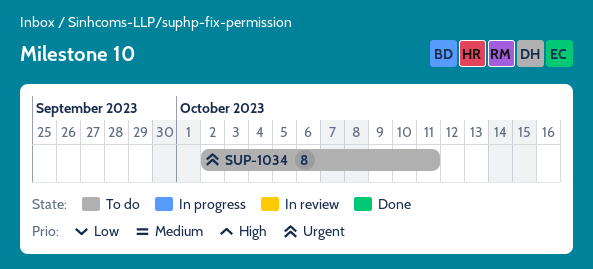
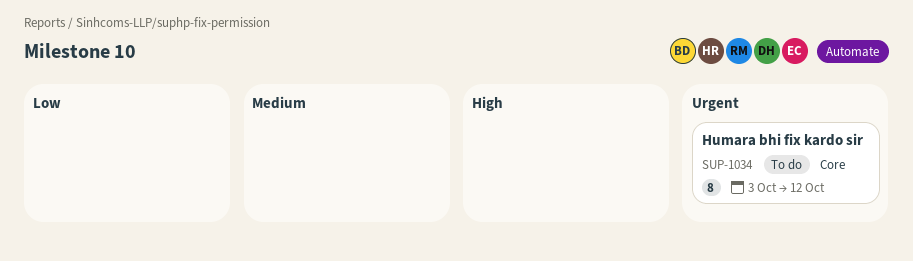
SUP-1034, start: Oct 2 -> Oct 3
SUP-1034, due: Oct 11 -> Oct 12

